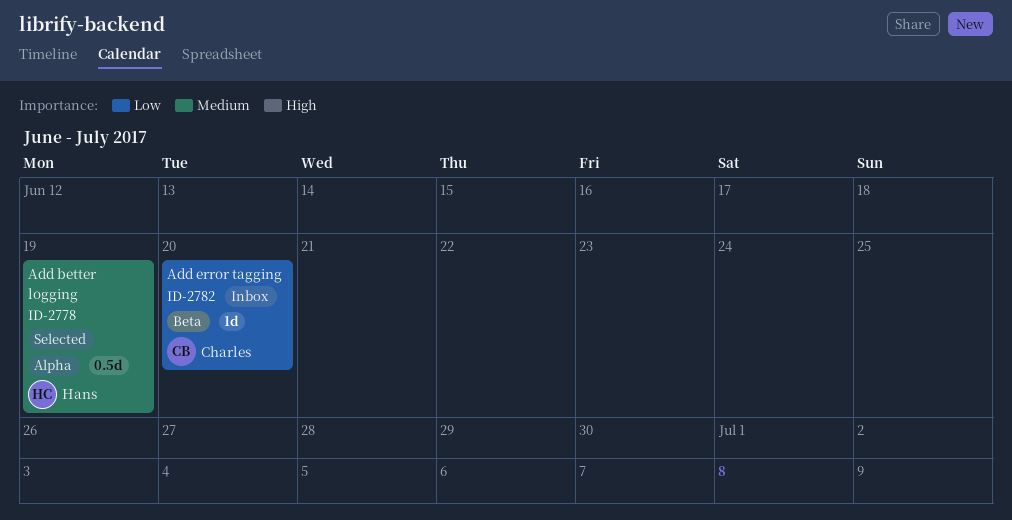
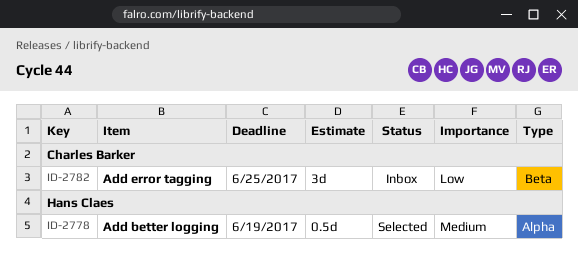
ID-2782, estimate: 1d -> 3d
ID-2782, due: Jun 20 -> Jun 25

